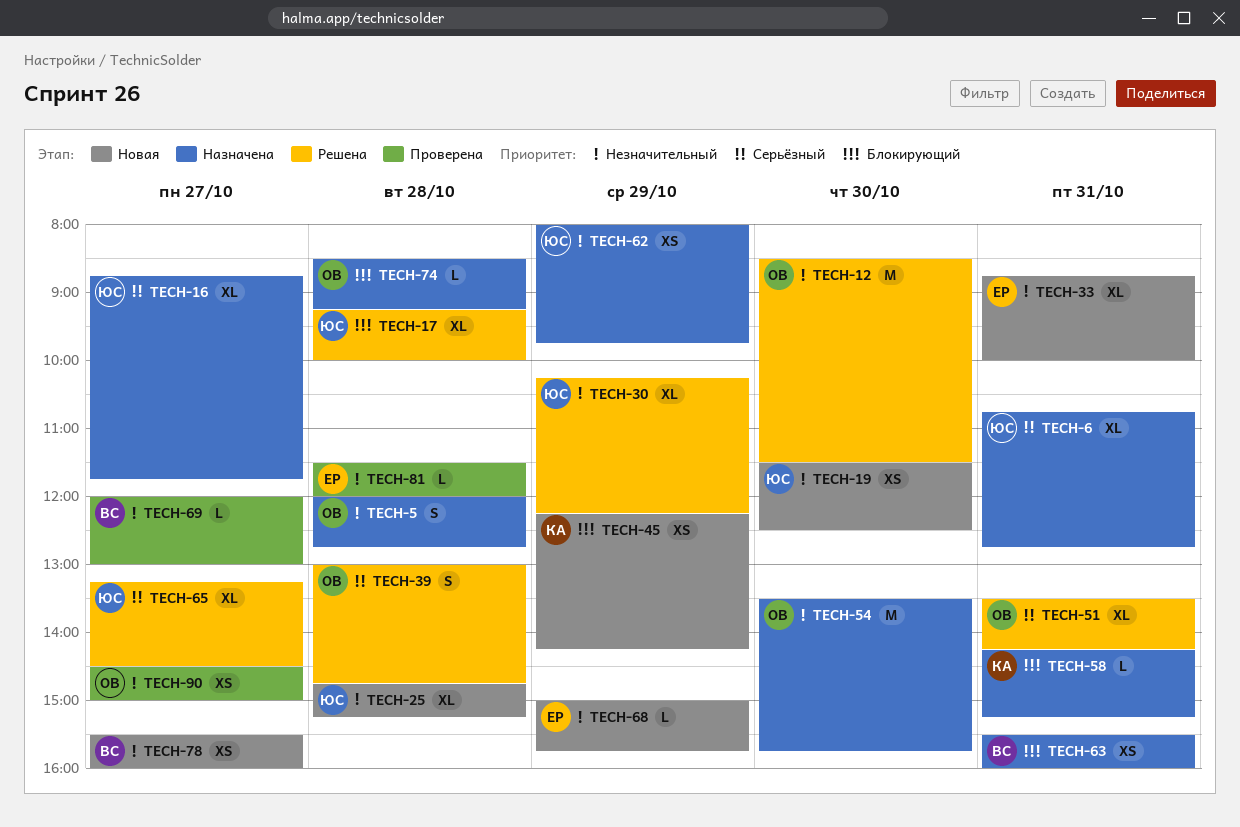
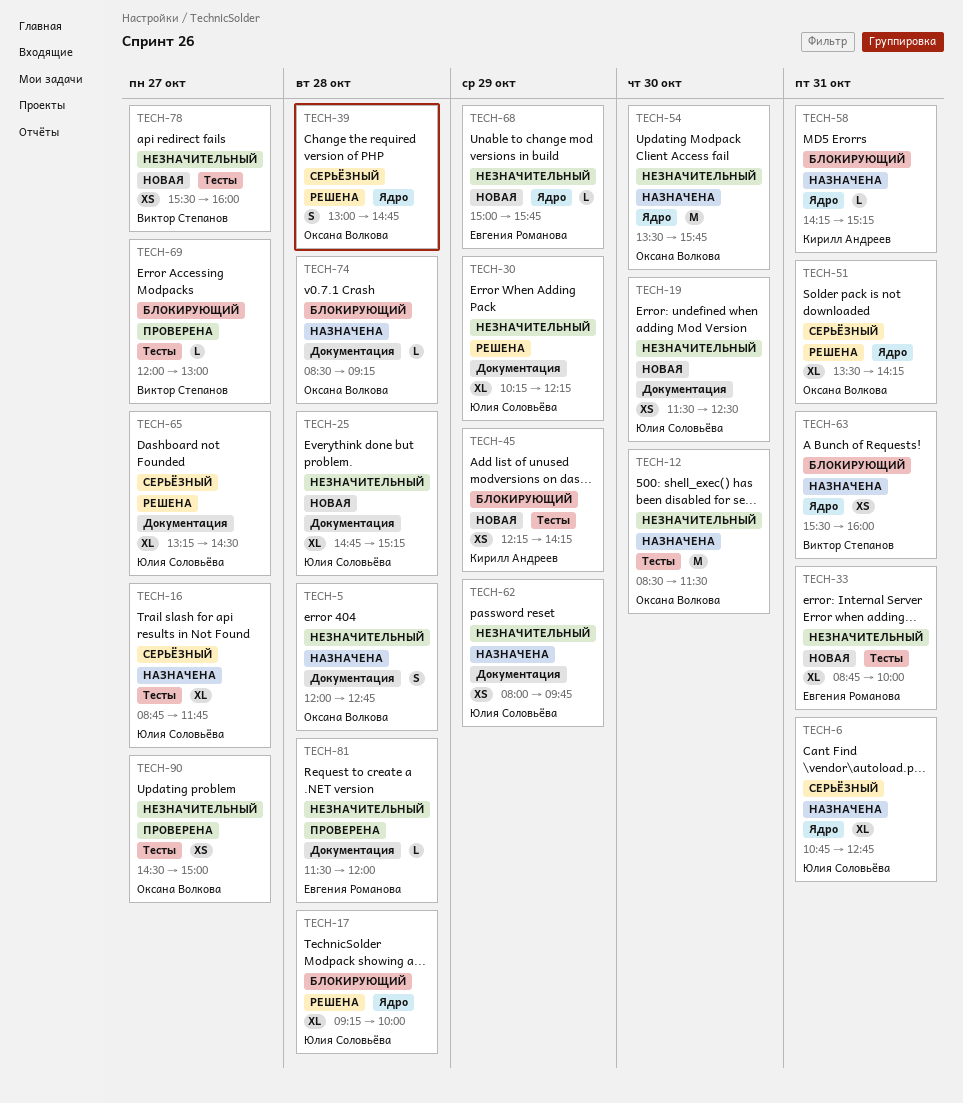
TECH-12, status: Решена -> Назначена
TECH-69, priority: Незначительный -> Блокирующий

